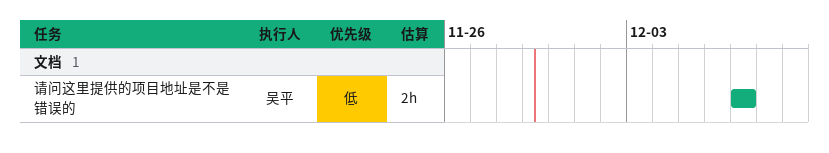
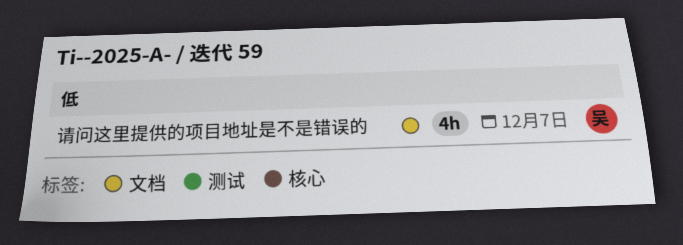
请问这里提供的项目地址是不是错误的, estimate: 2h -> 4h

